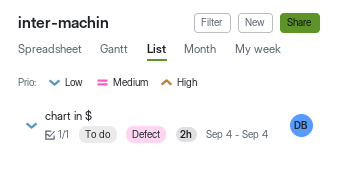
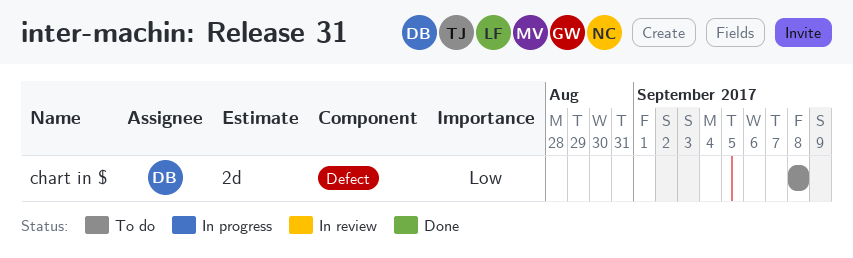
chart in $, estimate: 2h -> 2d
chart in $, start: Sep 4 -> Sep 8
chart in $, due: Sep 4 -> Sep 8

